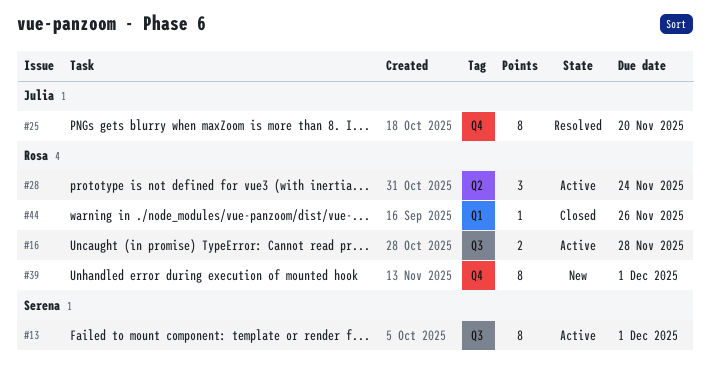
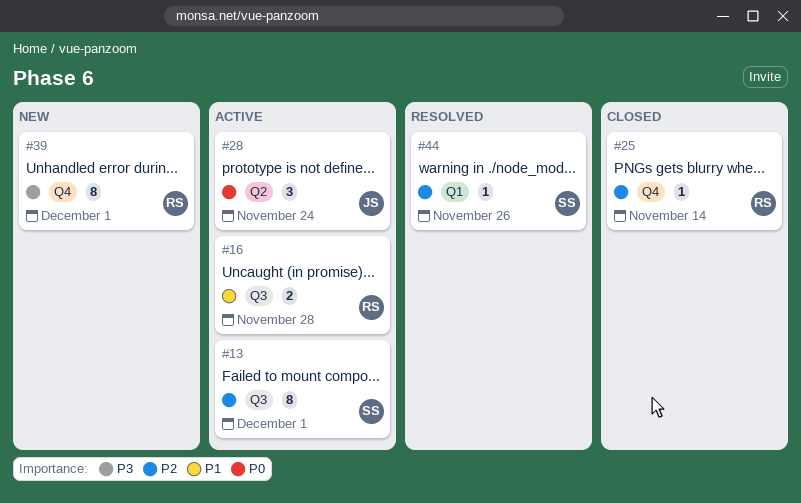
#25, status: Resolved -> Closed
#25, owner: Julia -> Rosa
#25, estimate: 8 -> 1
#25, due: Nov 20 -> Nov 14
#28, owner: Rosa -> Julia
#44, status: Closed -> Resolved
#44, owner: Rosa -> Serena

